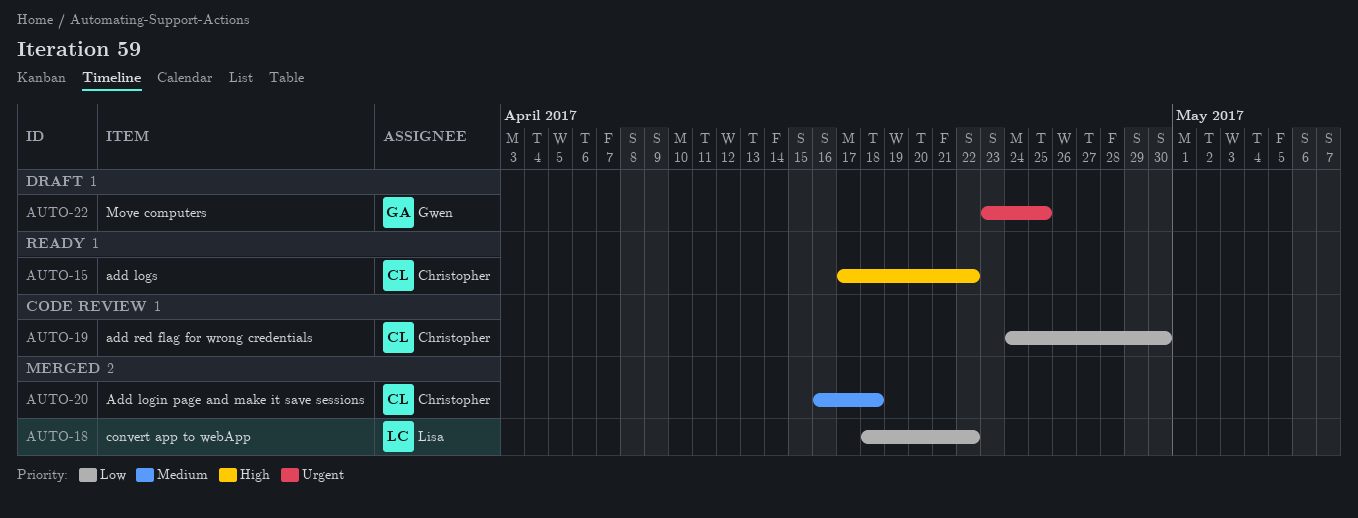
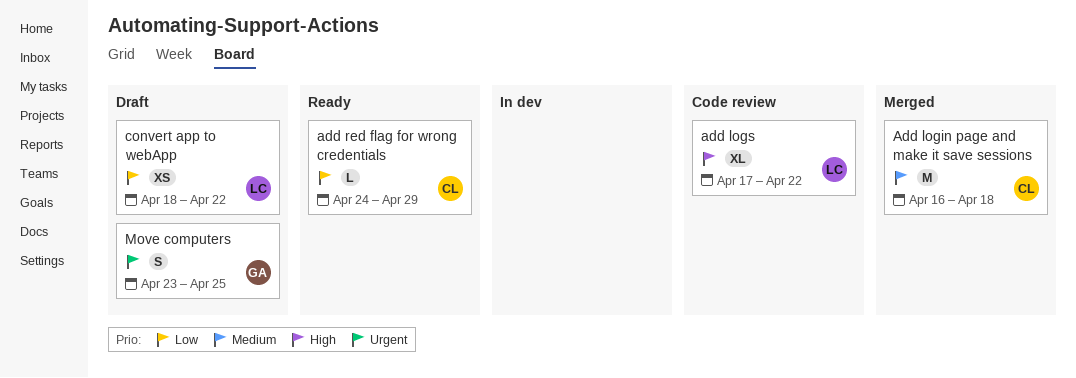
add logs, status: Ready -> Code review
add logs, owner: Christopher -> Lisa
add red flag for wrong credentials, status: Code review -> Ready
add red flag for wrong credentials, due: Apr 30 -> Apr 29
convert app to webApp, status: Merged -> Draft

